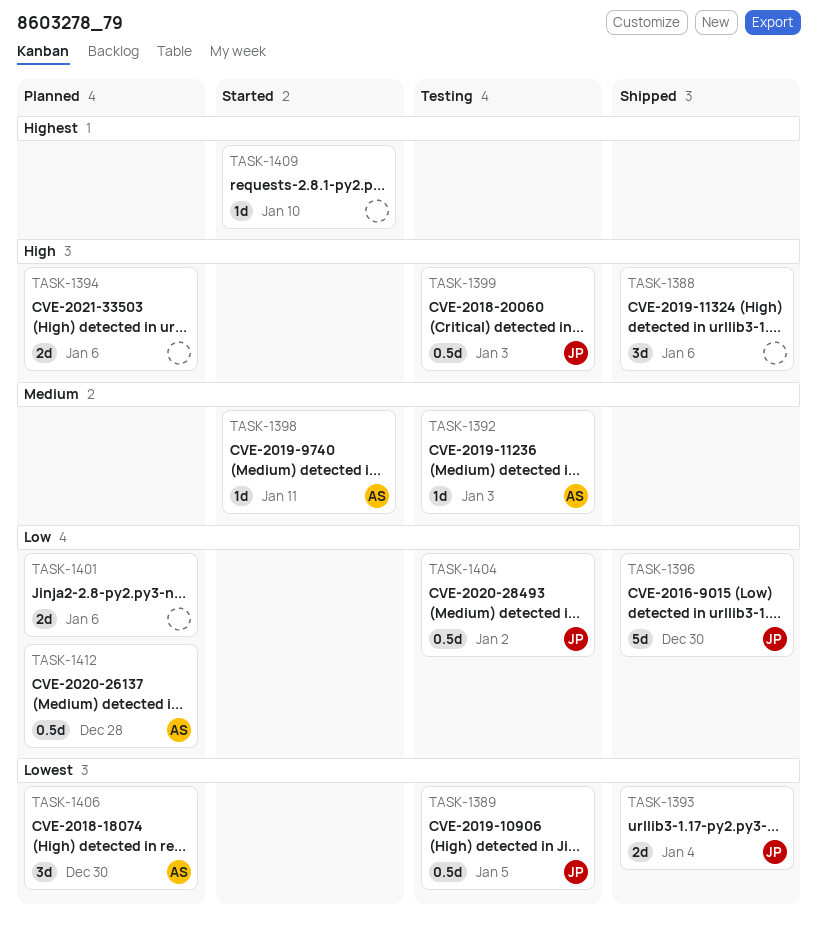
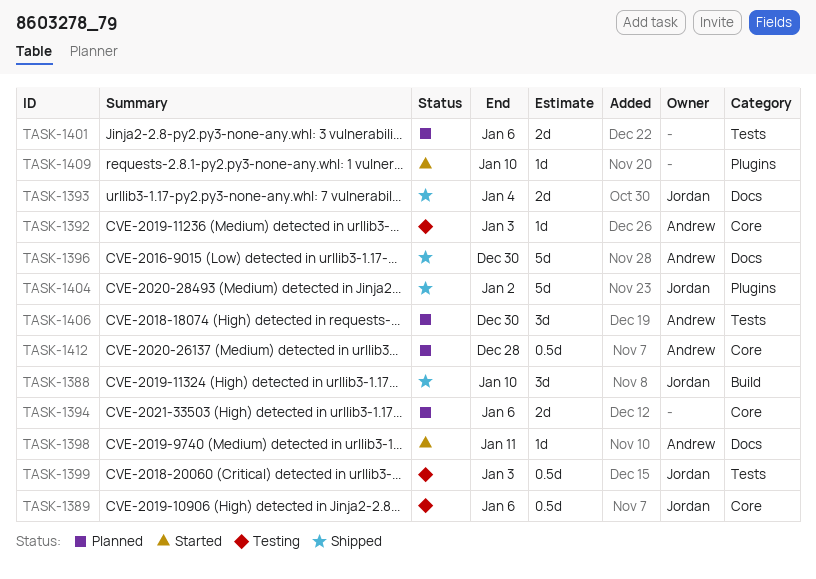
TASK-1388, owner: none -> Jordan
TASK-1388, due: Jan 6 -> Jan 10
TASK-1389, due: Jan 5 -> Jan 6
TASK-1396, owner: Jordan -> Andrew
TASK-1404, status: Testing -> Shipped
TASK-1404, estimate: 0.5d -> 5d

